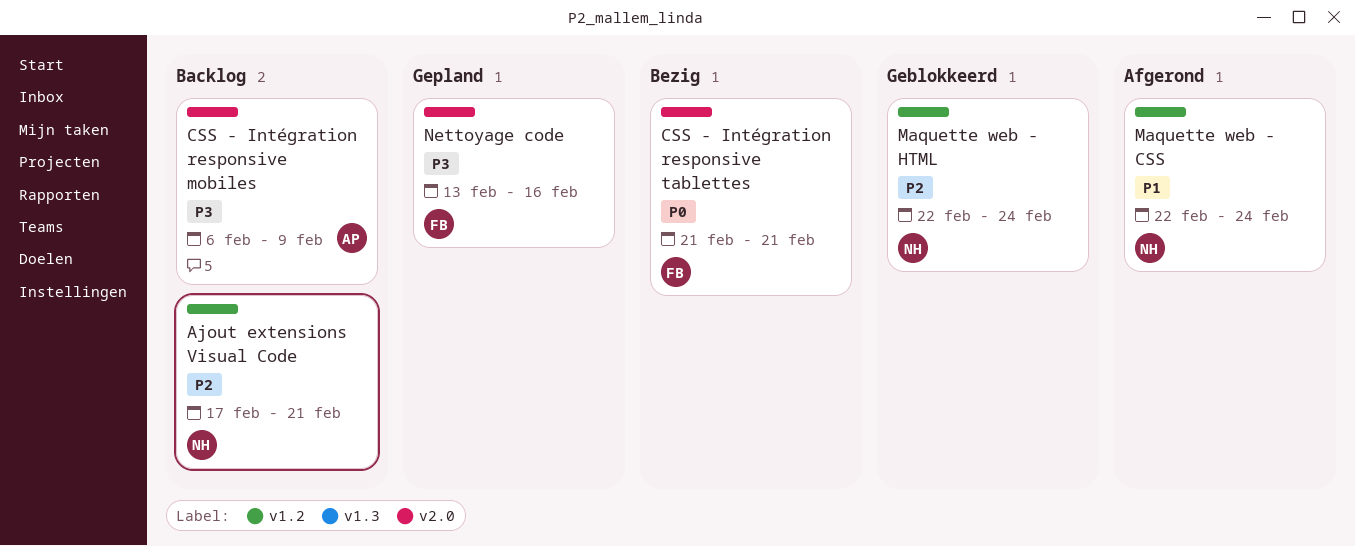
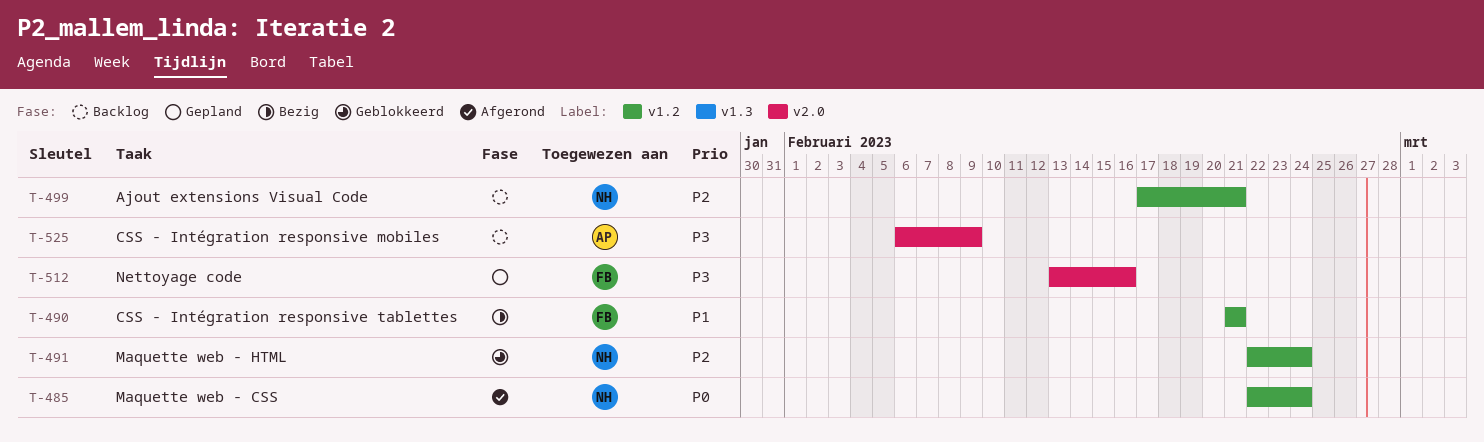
CSS - Intégration responsive tablettes, priority: P0 -> P1
CSS - Intégration responsive tablettes, label: v2.0 -> v1.2
Maquette web - CSS, priority: P1 -> P0

